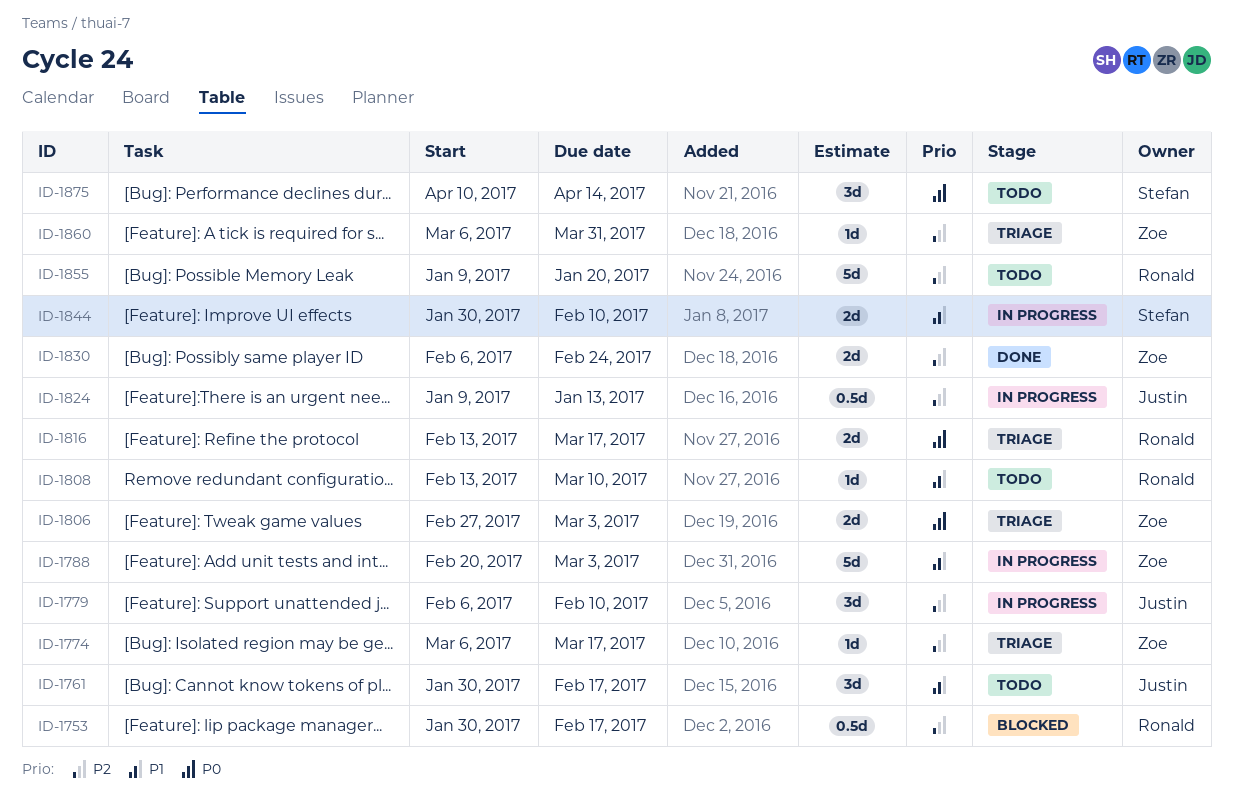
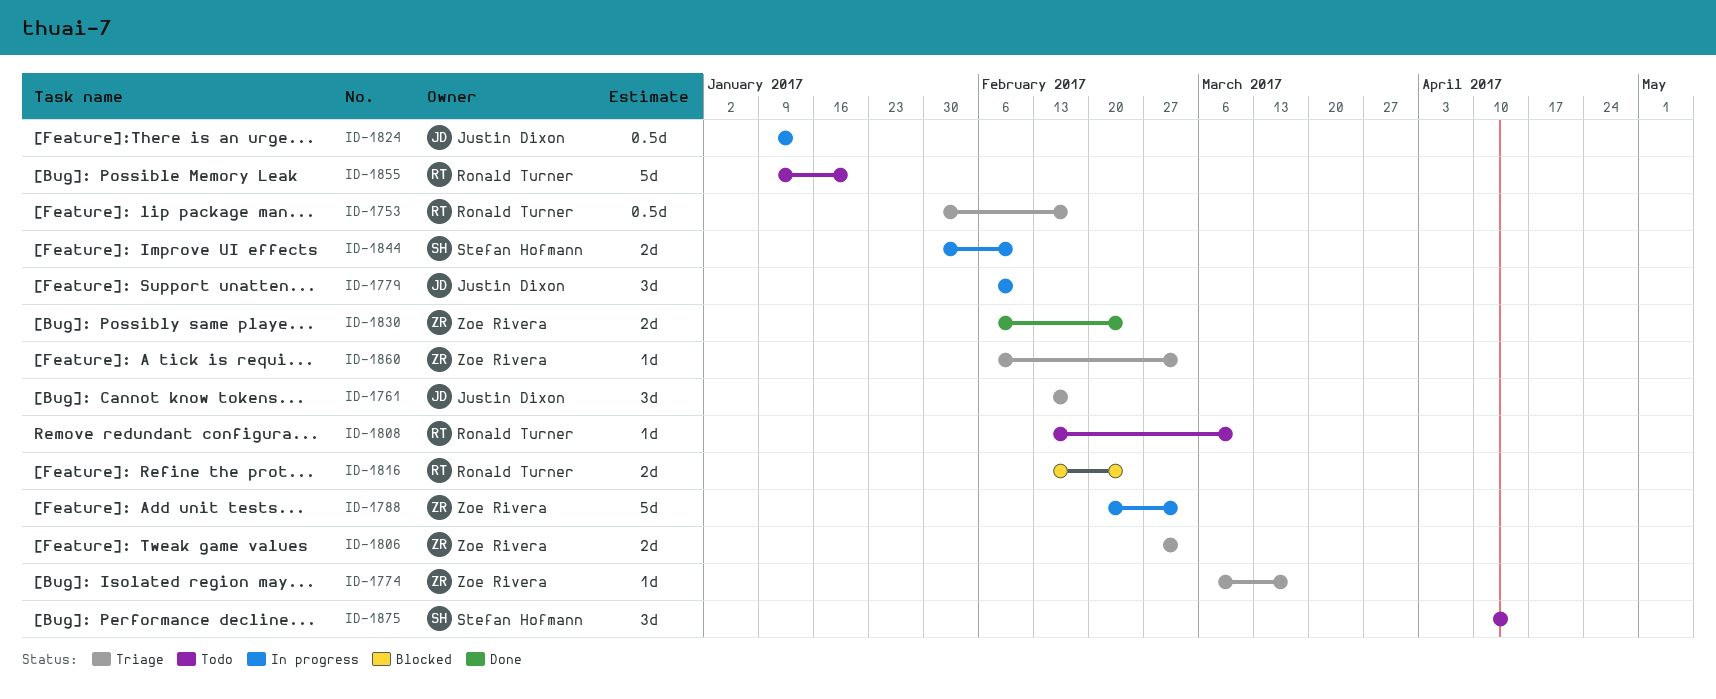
ID-1753, status: Blocked -> Triage
ID-1761, status: Todo -> Triage
ID-1761, start: Jan 30 -> Feb 13
ID-1816, status: Triage -> Blocked
ID-1816, due: Mar 17 -> Feb 24
ID-1860, start: Mar 6 -> Feb 6
ID-1860, due: Mar 31 -> Mar 3

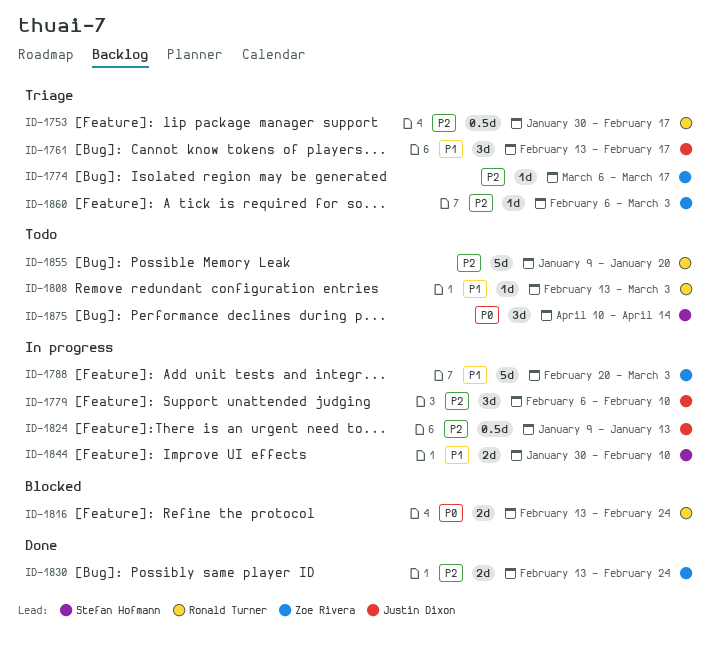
ID-1806: present -> none
ID-1808, due: Mar 10 -> Mar 3
ID-1830, start: Feb 6 -> Feb 13

